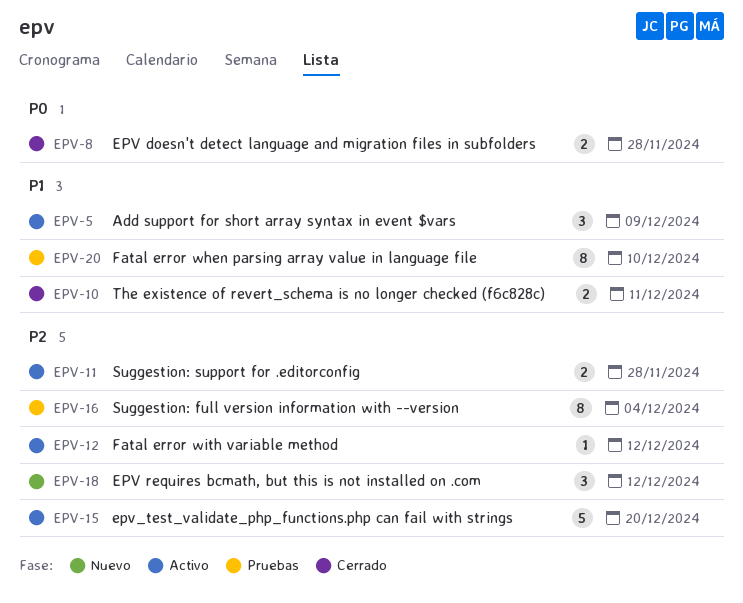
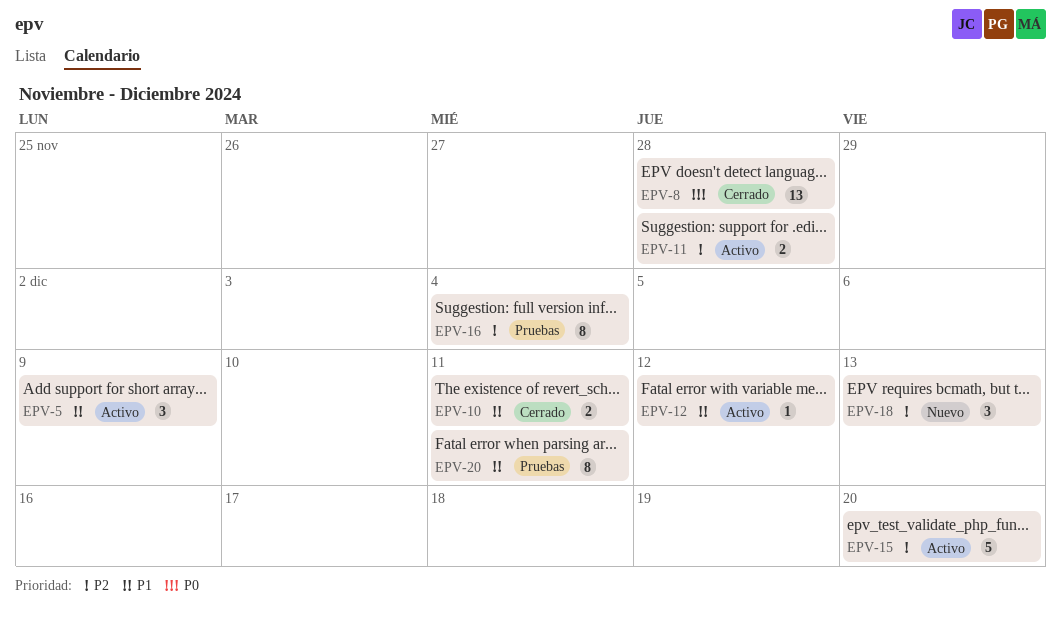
EPV-8, estimate: 2 -> 13
EPV-12, priority: P2 -> P1
EPV-18, due: Dec 12 -> Dec 13
EPV-20, due: Dec 10 -> Dec 11

